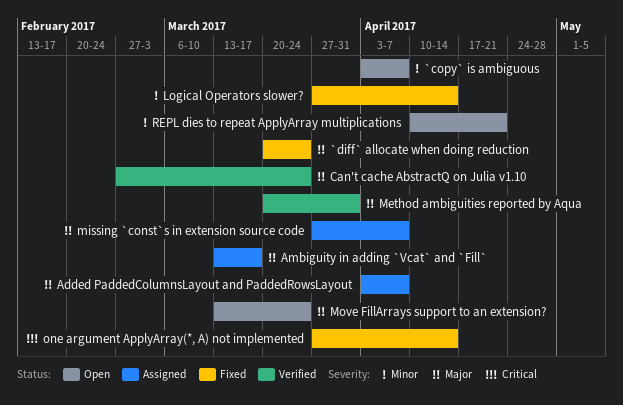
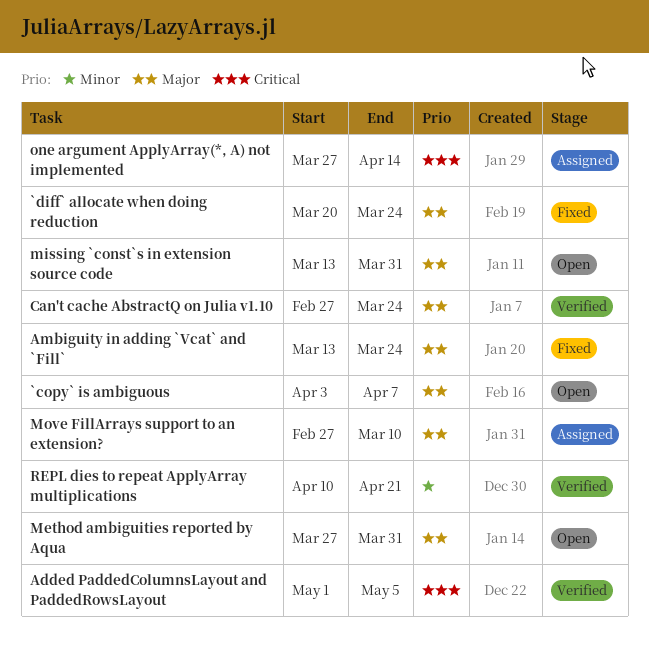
`copy` is ambiguous, priority: Minor -> Major
Added PaddedColumnsLayout and PaddedRowsLayout, status: Assigned -> Verified
Added PaddedColumnsLayout and PaddedRowsLayout, priority: Major -> Critical
Added PaddedColumnsLayout and PaddedRowsLayout, start: Apr 3 -> May 1
Added PaddedColumnsLayout and PaddedRowsLayout, due: Apr 7 -> May 5
Ambiguity in adding `Vcat` and `Fill`, status: Assigned -> Fixed
Ambiguity in adding `Vcat` and `Fill`, due: Mar 17 -> Mar 24
Logical Operators slower?: present -> none
Method ambiguities reported by Aqua, status: Verified -> Open
Method ambiguities reported by Aqua, start: Mar 20 -> Mar 27
missing `const`s in extension source code, status: Assigned -> Open
missing `const`s in extension source code, start: Mar 27 -> Mar 13
missing `const`s in extension source code, due: Apr 7 -> Mar 31
Move FillArrays support to an extension?, status: Open -> Assigned
Move FillArrays support to an extension?, start: Mar 13 -> Feb 27
Move FillArrays support to an extension?, due: Mar 24 -> Mar 10
one argument ApplyArray(*, A) not implemented, status: Fixed -> Assigned
REPL dies to repeat ApplyArray multiplications, status: Open -> Verified

